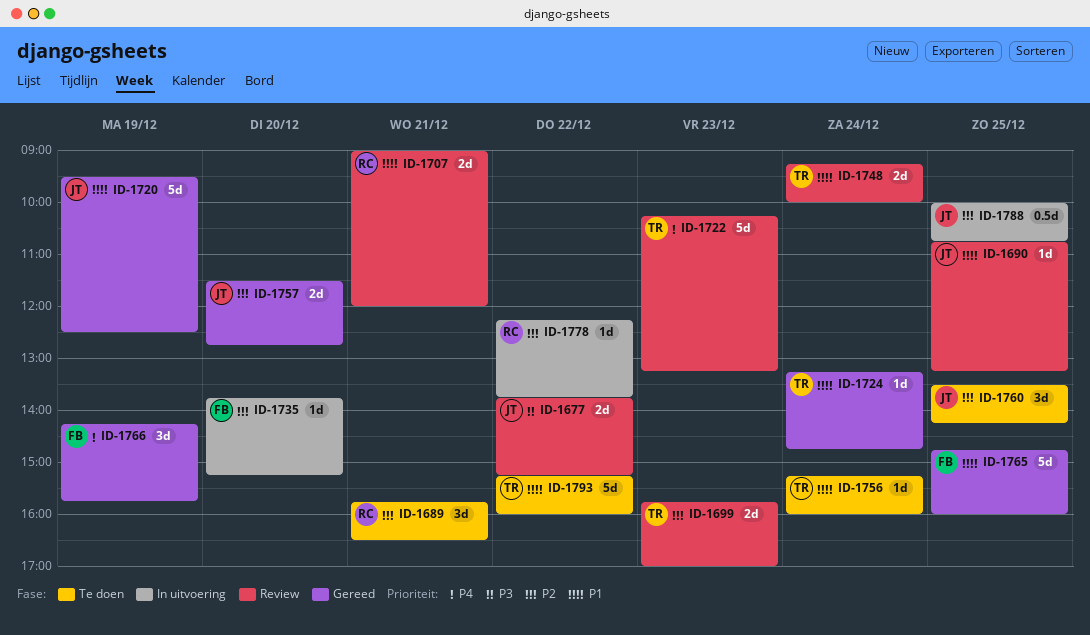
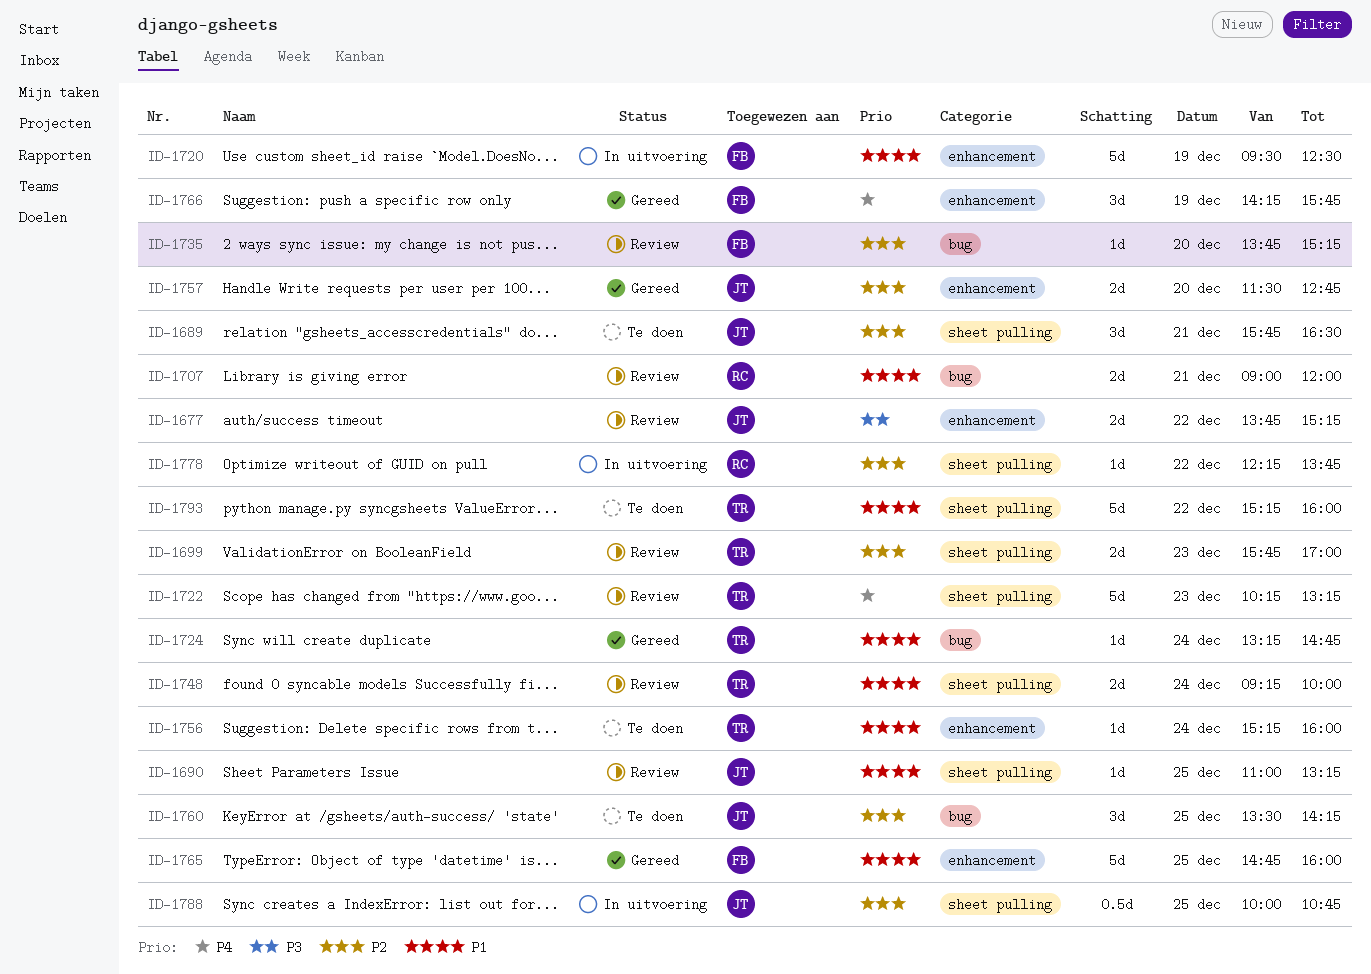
ID-1689, owner: RC -> JT
ID-1690, begins: 10:45 -> 11:00
ID-1720, status: Gereed -> In uitvoering
ID-1720, owner: JT -> FB
ID-1735, status: In uitvoering -> Review

